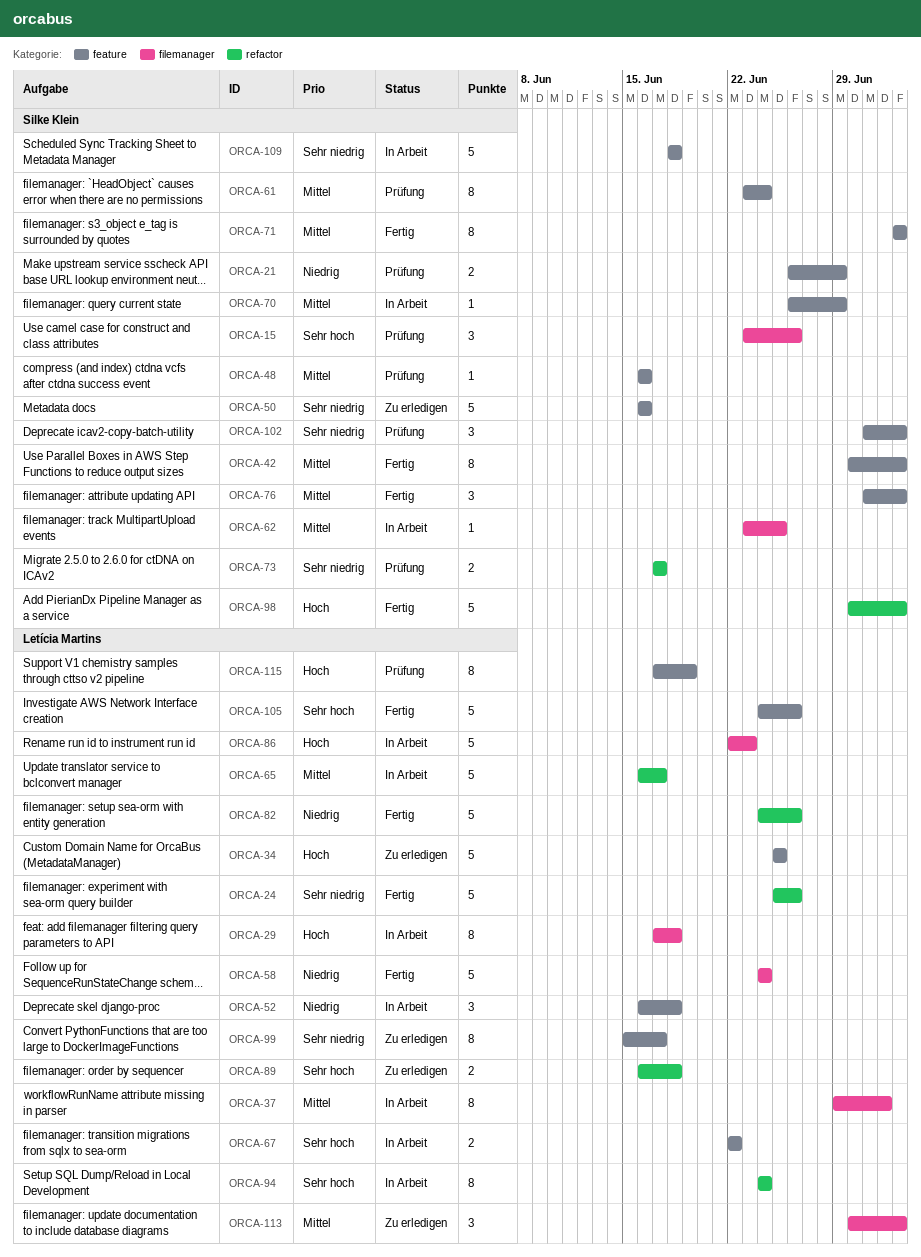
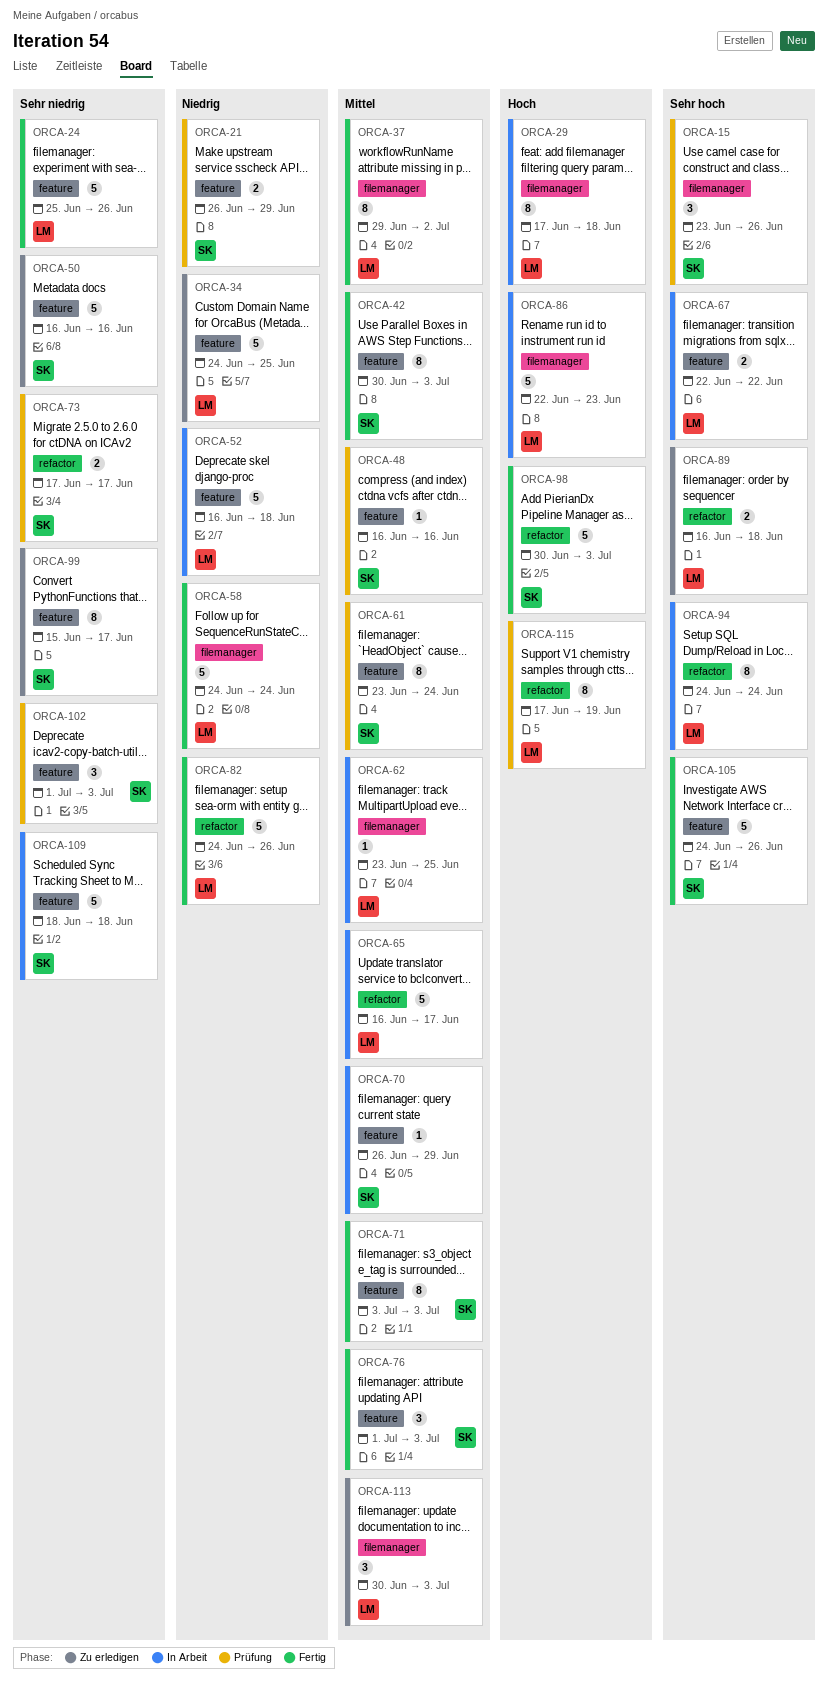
ORCA-24, label: refactor -> feature
ORCA-34, priority: Hoch -> Niedrig
ORCA-34, start: Jun 25 -> Jun 24
ORCA-37, status: In Arbeit -> Fertig
ORCA-52, estimate: 3 -> 5
ORCA-62, owner: Silke Klein -> Letícia Martins
ORCA-99, owner: Letícia Martins -> Silke Klein
ORCA-105, owner: Letícia Martins -> Silke Klein
ORCA-115, label: feature -> refactor

